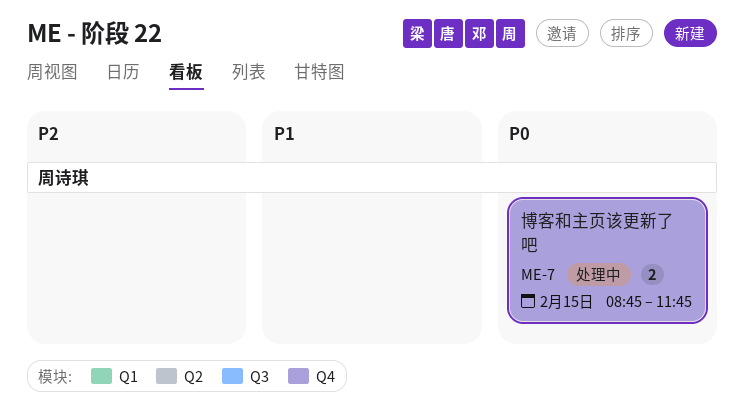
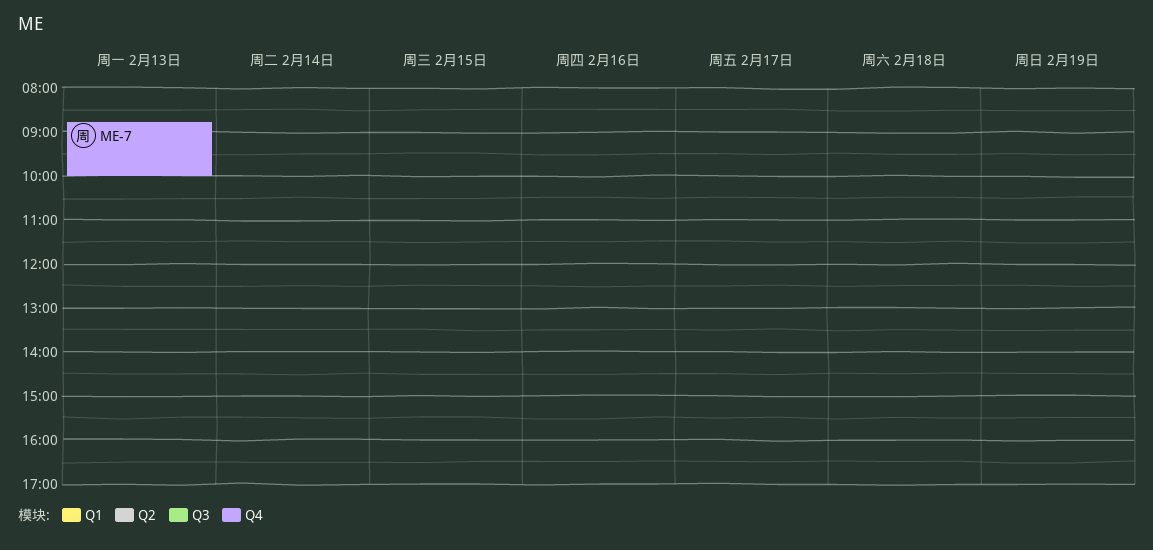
ME-7, day: Feb 15 -> Feb 13
ME-7, ends: 11:45 -> 10:00

